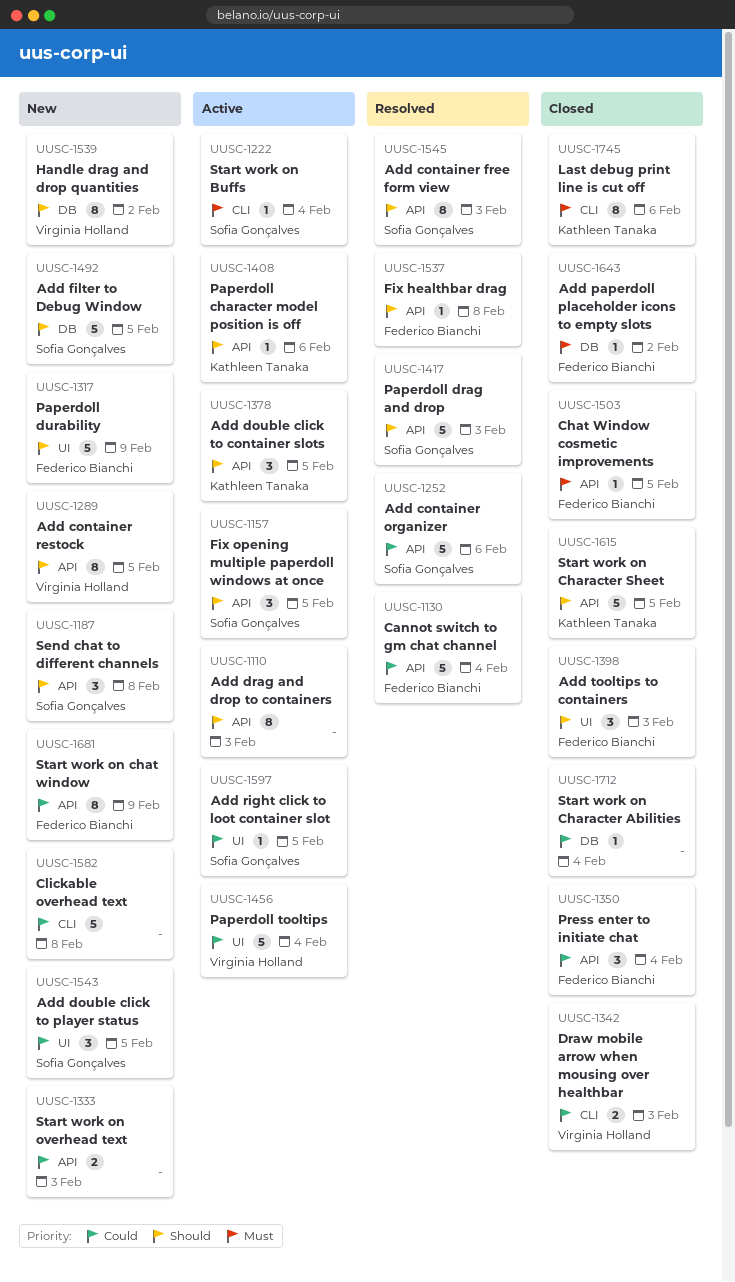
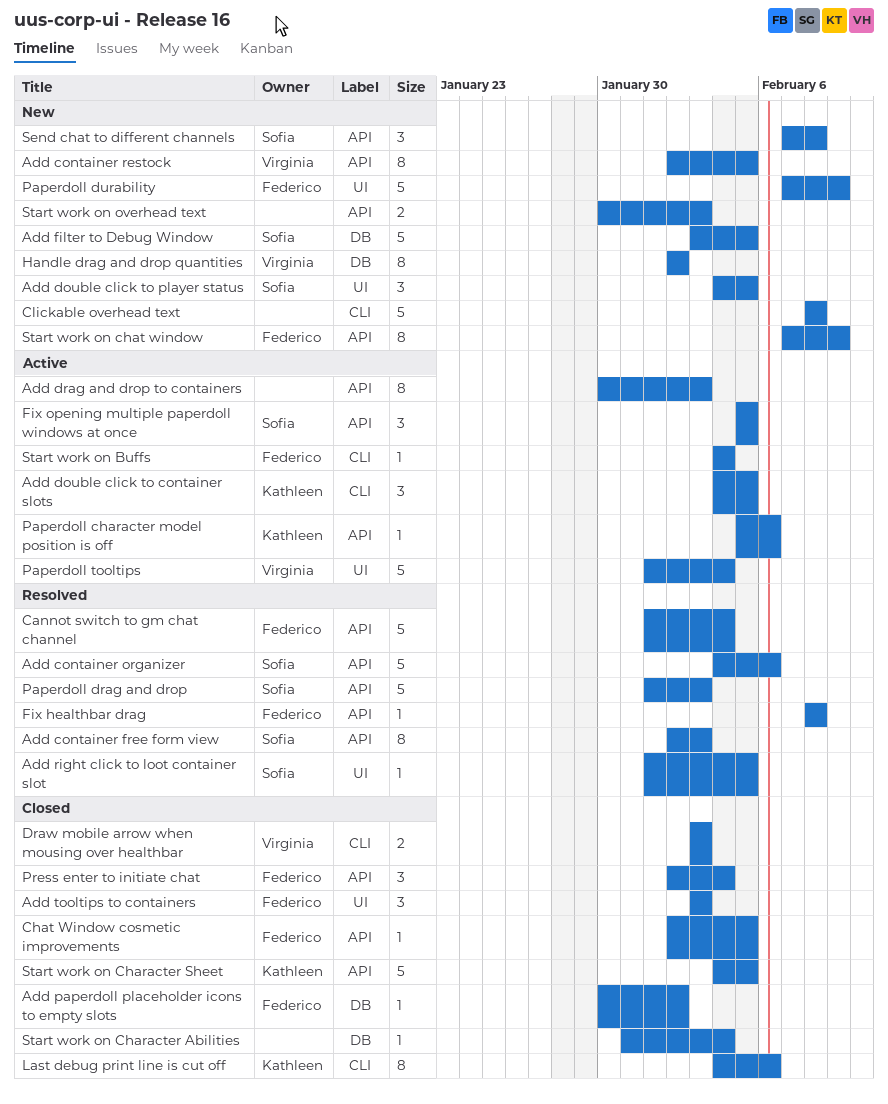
Add double click to container slots, label: API -> CLI
Add right click to loot container slot, status: Active -> Resolved
Start work on Buffs, owner: Sofia Gonçalves -> Federico Bianchi

